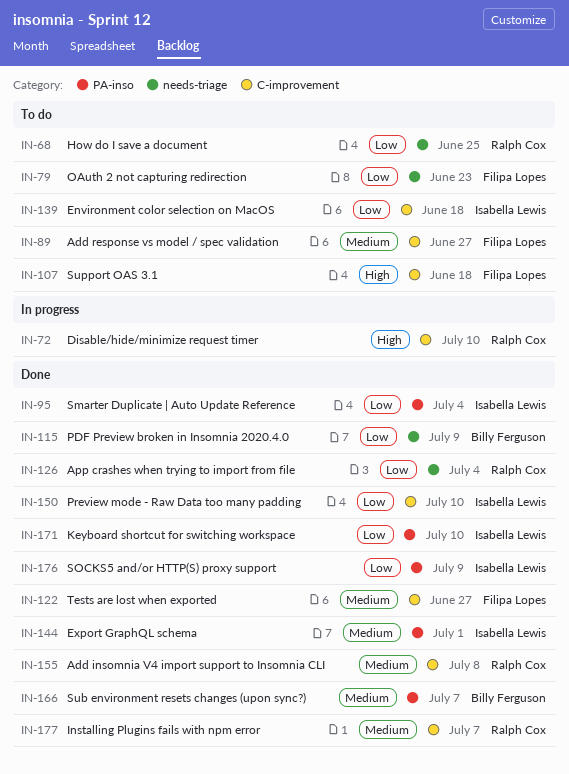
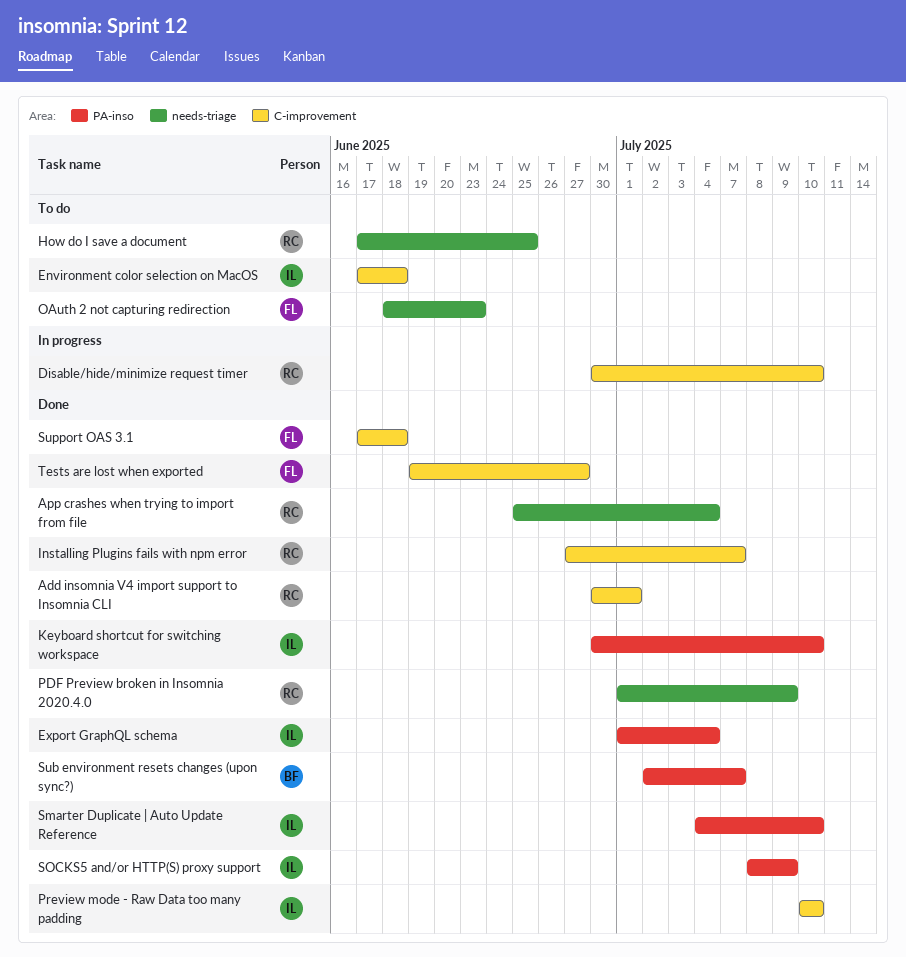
Add insomnia V4 import support to Insomnia CLI, due: Jul 8 -> Jul 1
Add response vs model / spec validation: present -> none
Export GraphQL schema, due: Jul 1 -> Jul 4
PDF Preview broken in Insomnia 2020.4.0, owner: Billy Ferguson -> Ralph Cox
Smarter Duplicate | Auto Update Reference, due: Jul 4 -> Jul 10
Support OAS 3.1, status: To do -> Done

